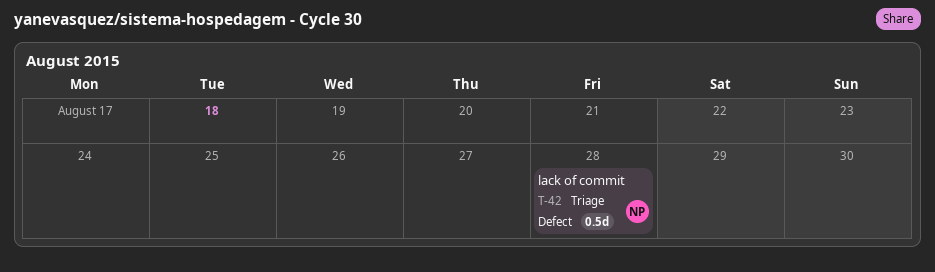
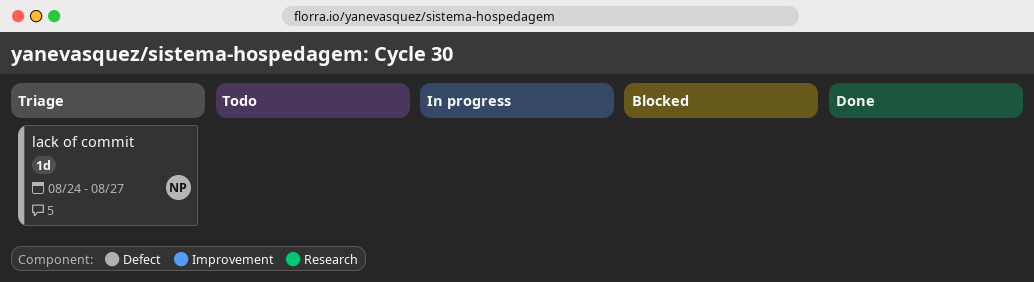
lack of commit, estimate: 0.5d -> 1d
lack of commit, due: Aug 28 -> Aug 27

